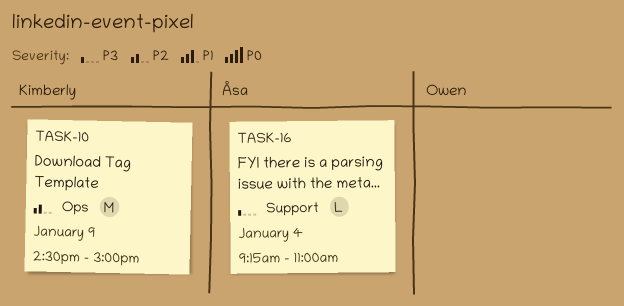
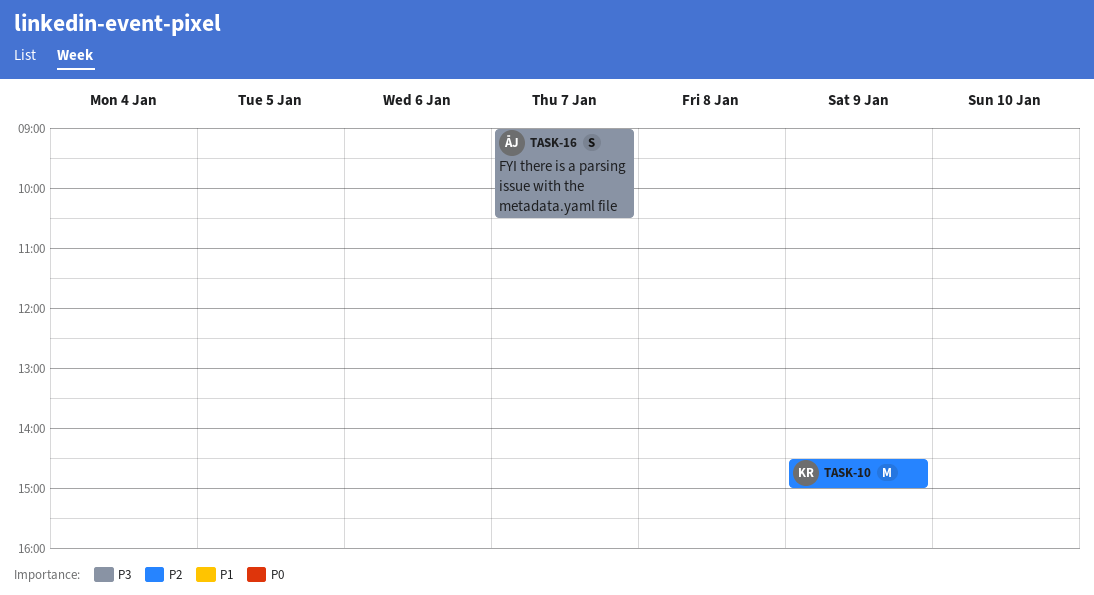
TASK-16, estimate: L -> S
TASK-16, day: Jan 4 -> Jan 7
TASK-16, begins: 09:15 -> 09:00
TASK-16, ends: 11:00 -> 10:30

